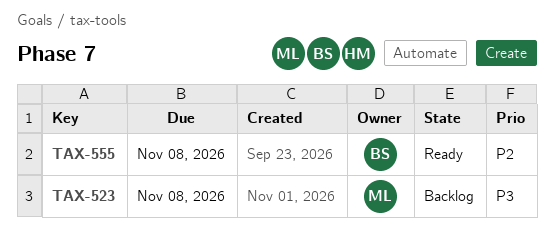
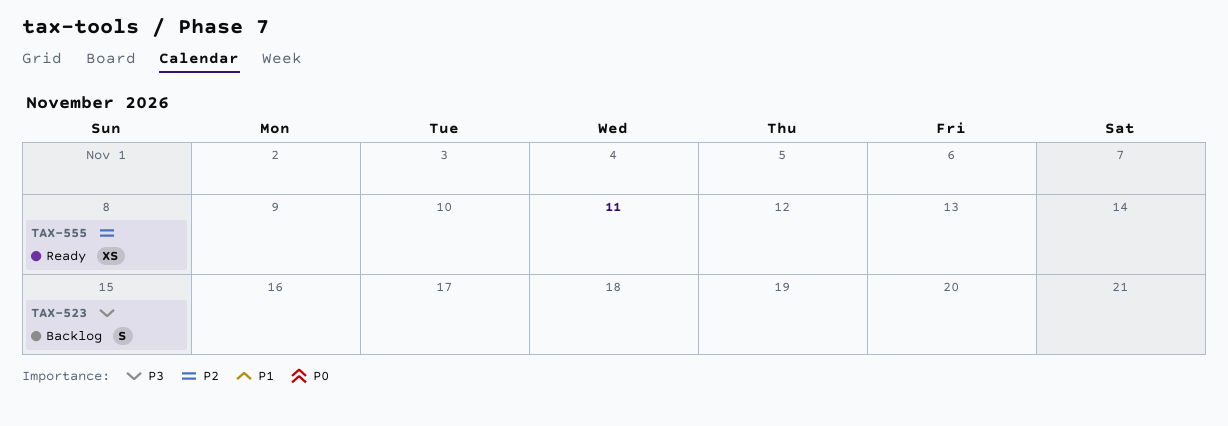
TAX-523, due: Nov 8 -> Nov 15

